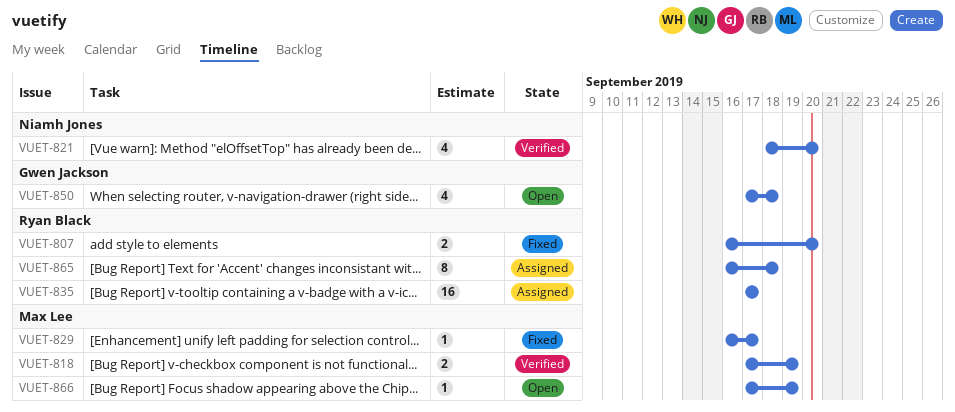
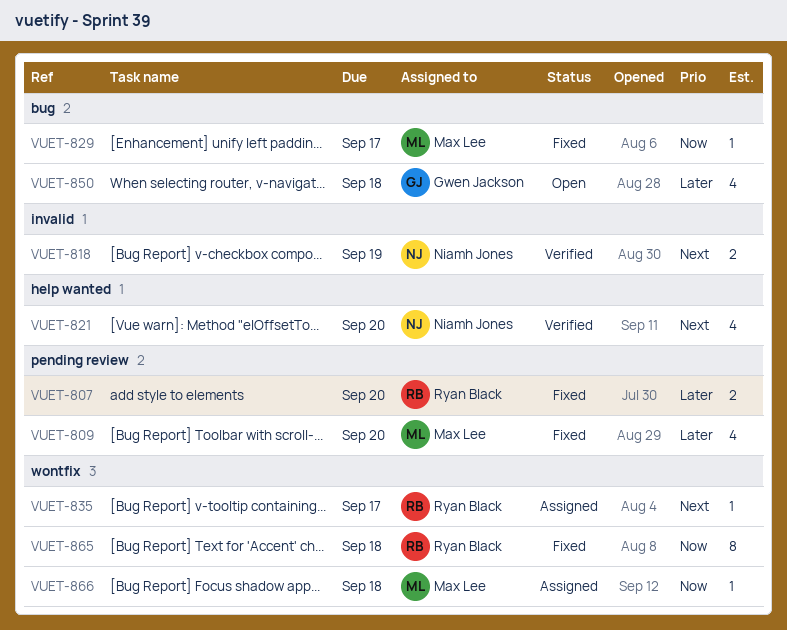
VUET-809: none -> present
VUET-818, owner: Max Lee -> Niamh Jones
VUET-835, estimate: 16 -> 1
VUET-865, status: Assigned -> Fixed
VUET-866, status: Open -> Assigned
VUET-866, due: Sep 19 -> Sep 18

